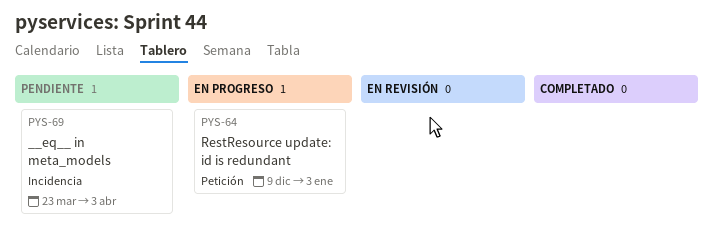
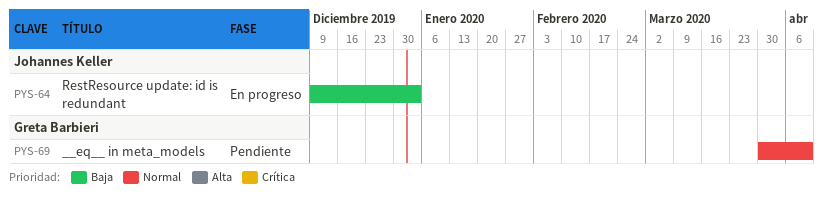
PYS-69, start: Mar 23 -> Mar 30
PYS-69, due: Apr 3 -> Apr 10

